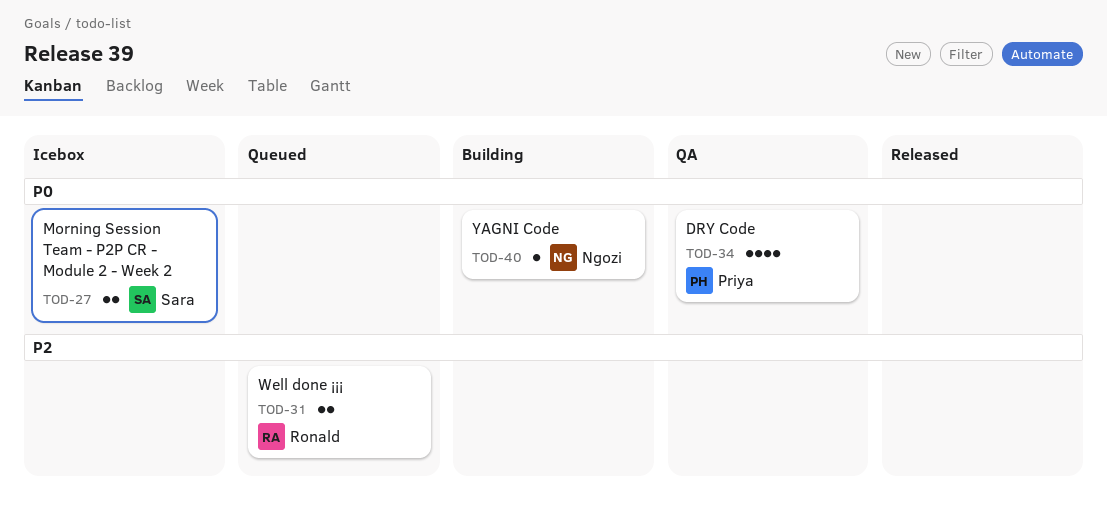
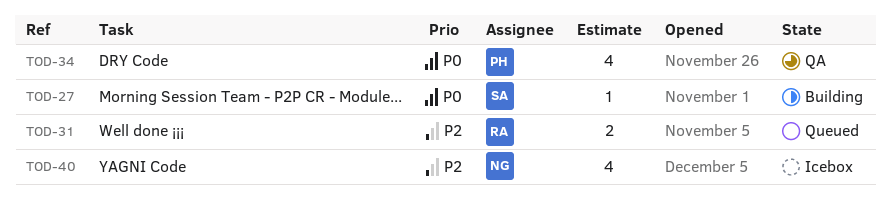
TOD-27, status: Icebox -> Building
TOD-27, estimate: 2 -> 1
TOD-40, status: Building -> Icebox
TOD-40, priority: P0 -> P2
TOD-40, estimate: 1 -> 4

